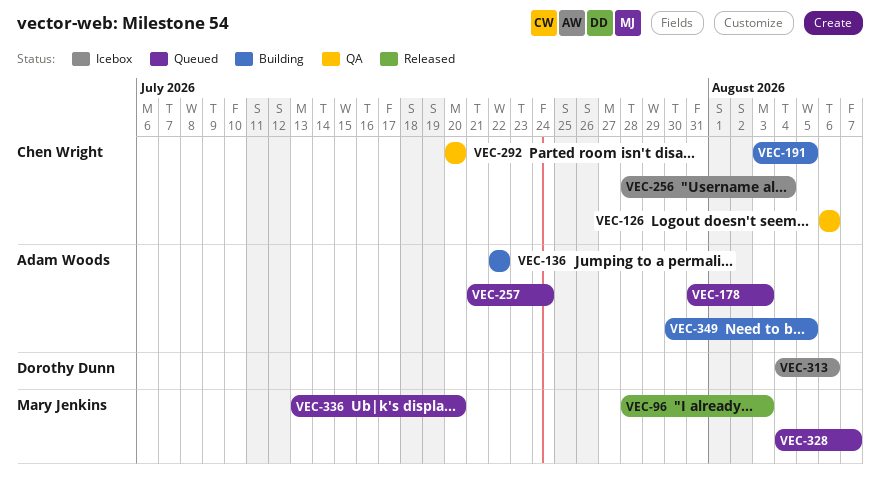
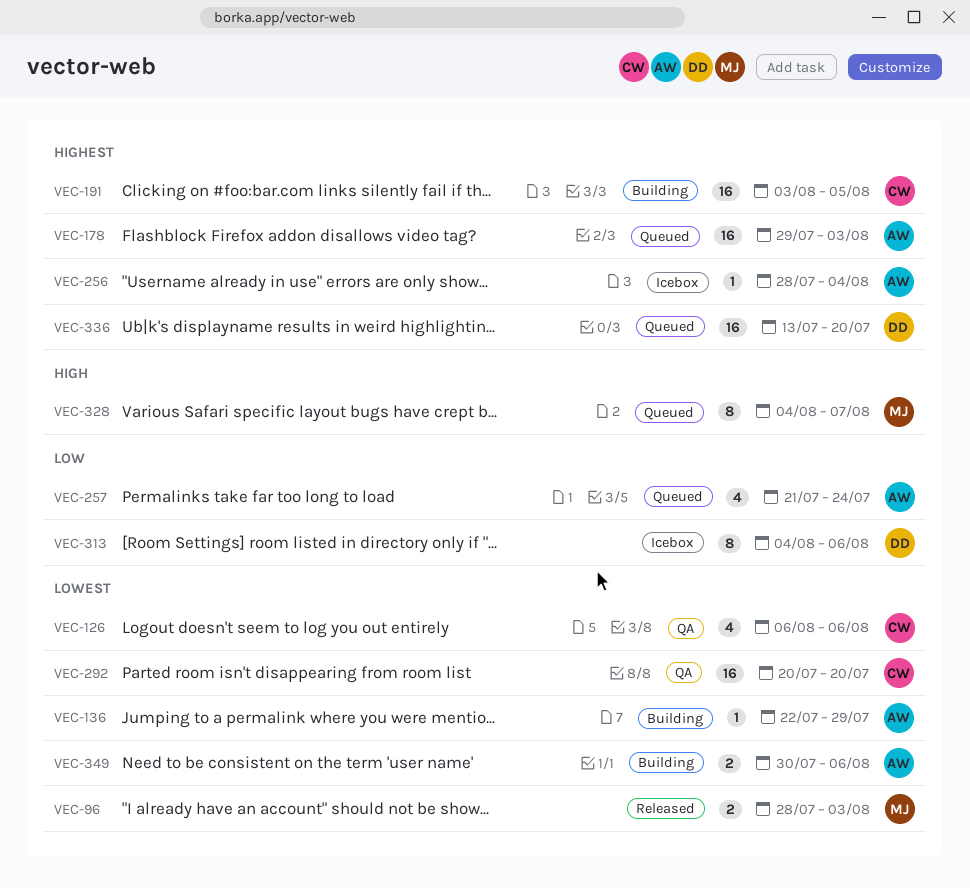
VEC-136, due: Jul 22 -> Jul 29
VEC-178, start: Jul 31 -> Jul 29
VEC-256, owner: Chen Wright -> Adam Woods
VEC-336, owner: Mary Jenkins -> Dorothy Dunn
VEC-349, due: Aug 5 -> Aug 6

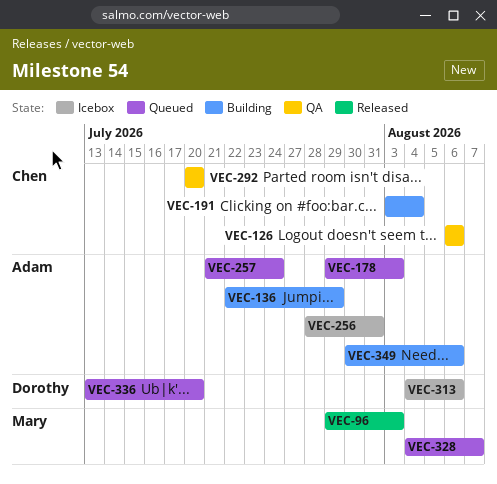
VEC-96, start: Jul 28 -> Jul 29
VEC-191, due: Aug 5 -> Aug 4
VEC-256, due: Aug 4 -> Jul 31

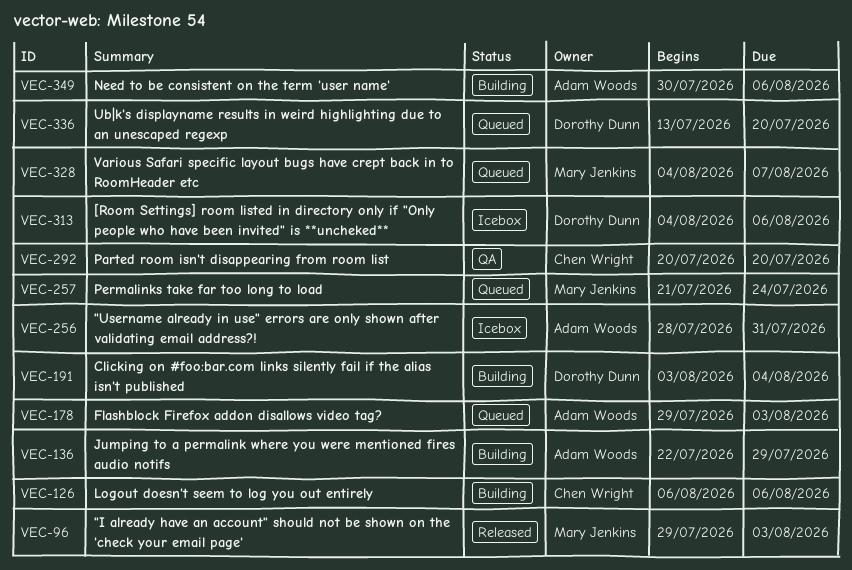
VEC-126, status: QA -> Building
VEC-191, owner: Chen Wright -> Dorothy Dunn
VEC-257, owner: Adam Woods -> Mary Jenkins

